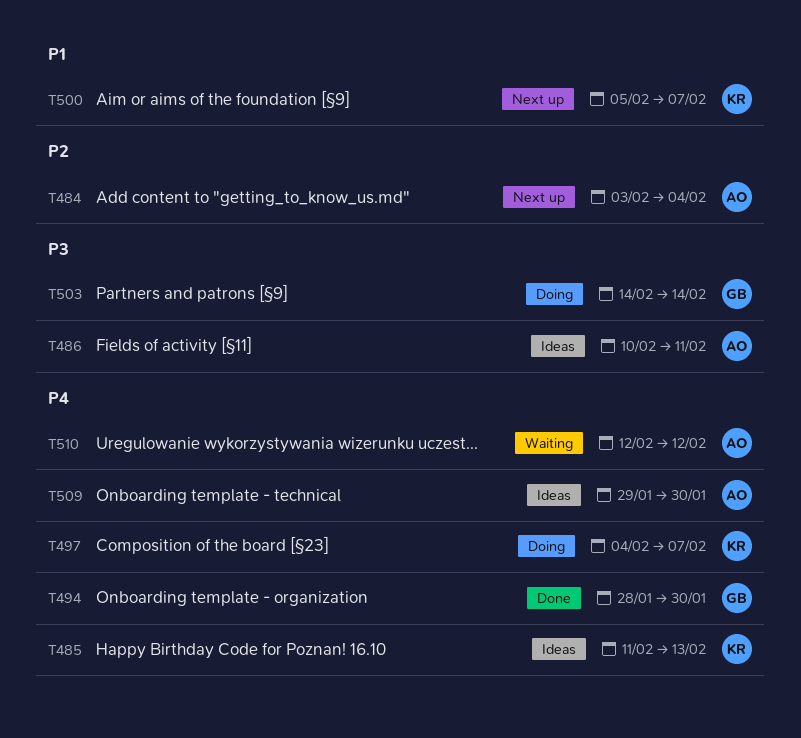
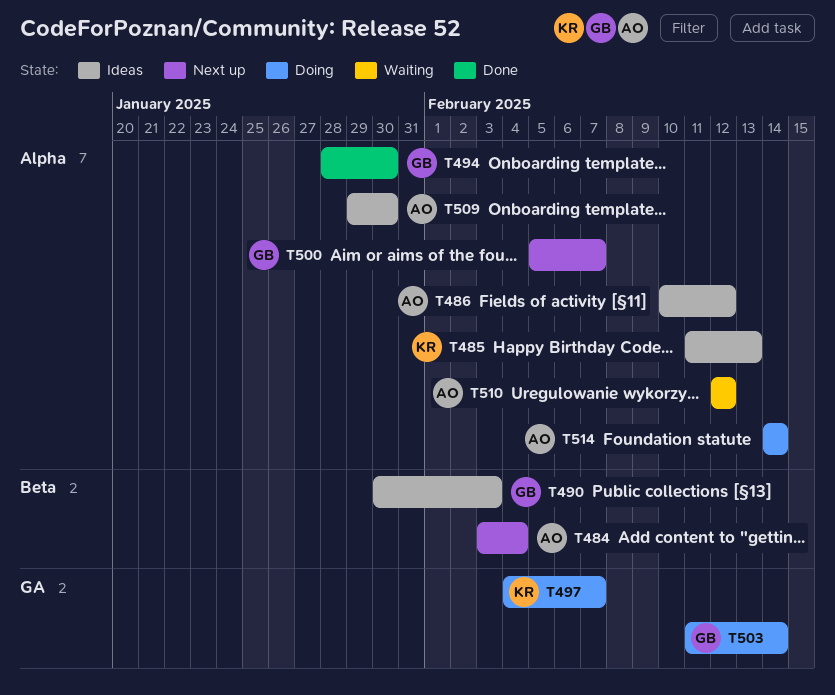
T486, due: Feb 11 -> Feb 12
T490: none -> present
T500, owner: KR -> GB
T503, start: Feb 14 -> Feb 11
T514: none -> present

